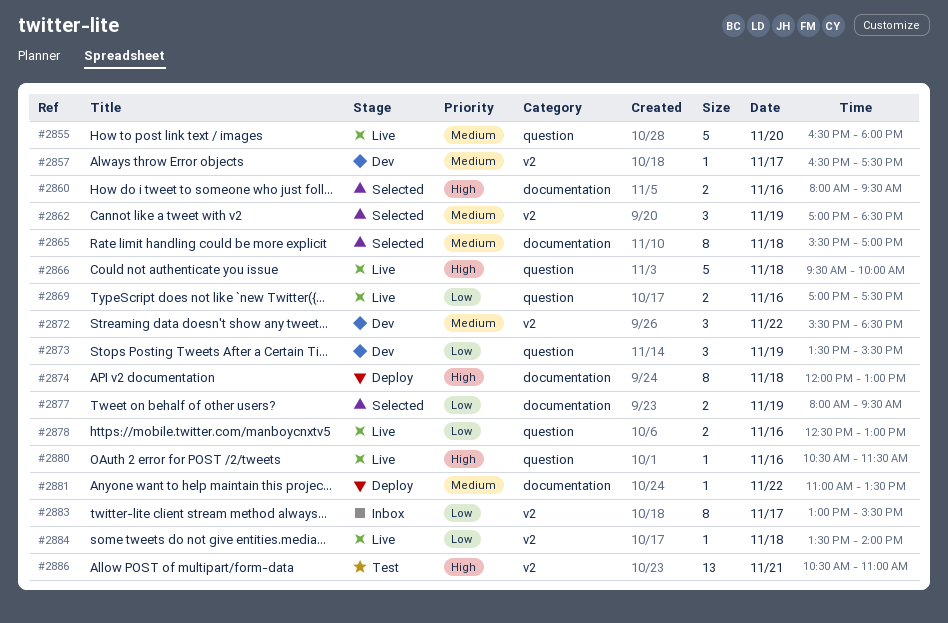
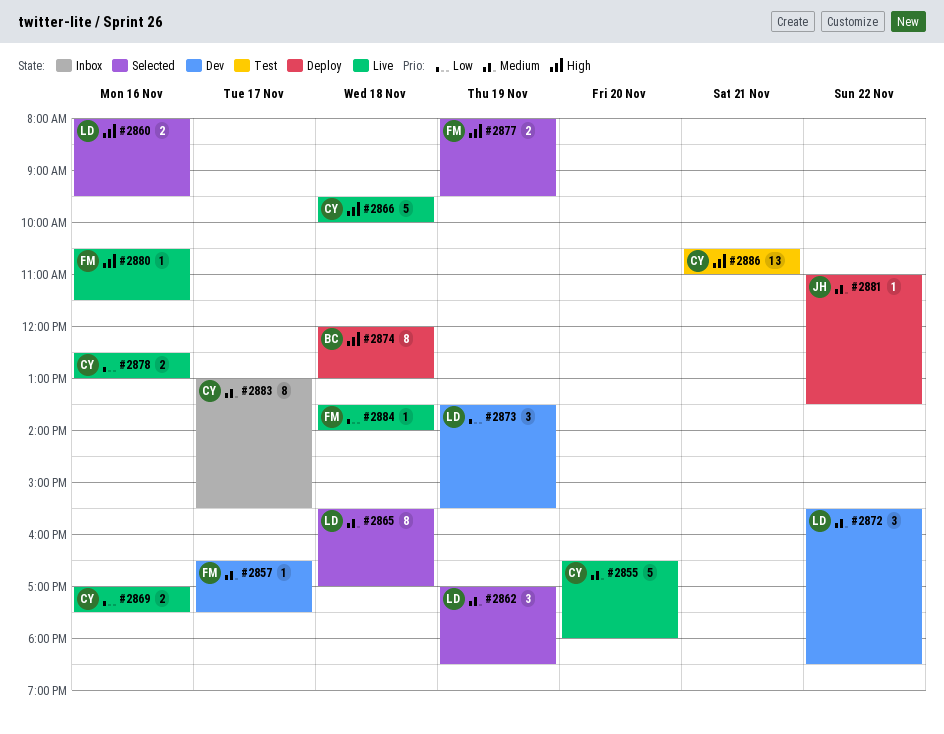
#2877, priority: Low -> High
#2883, priority: Low -> Medium

